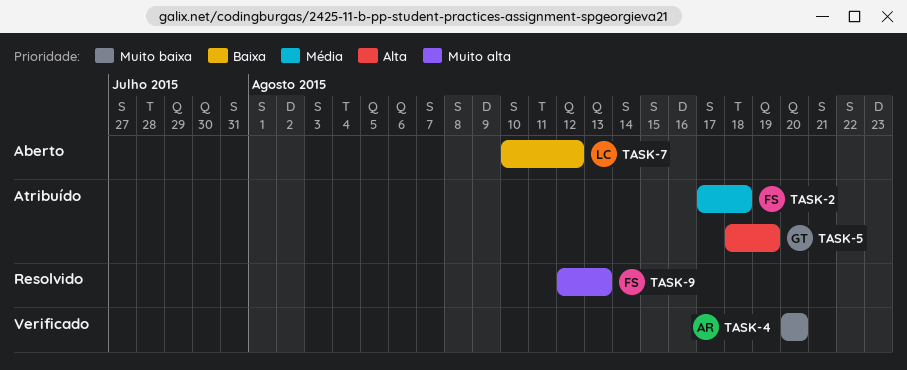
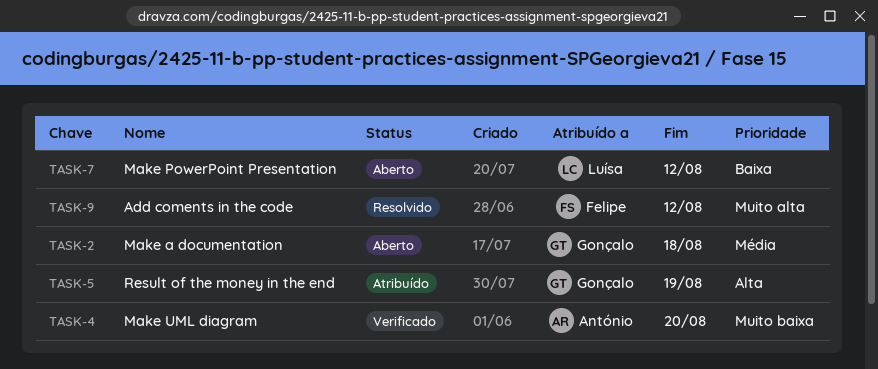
TASK-2, status: Atribuído -> Aberto
TASK-2, owner: Felipe -> Gonçalo
TASK-9, due: Aug 13 -> Aug 12

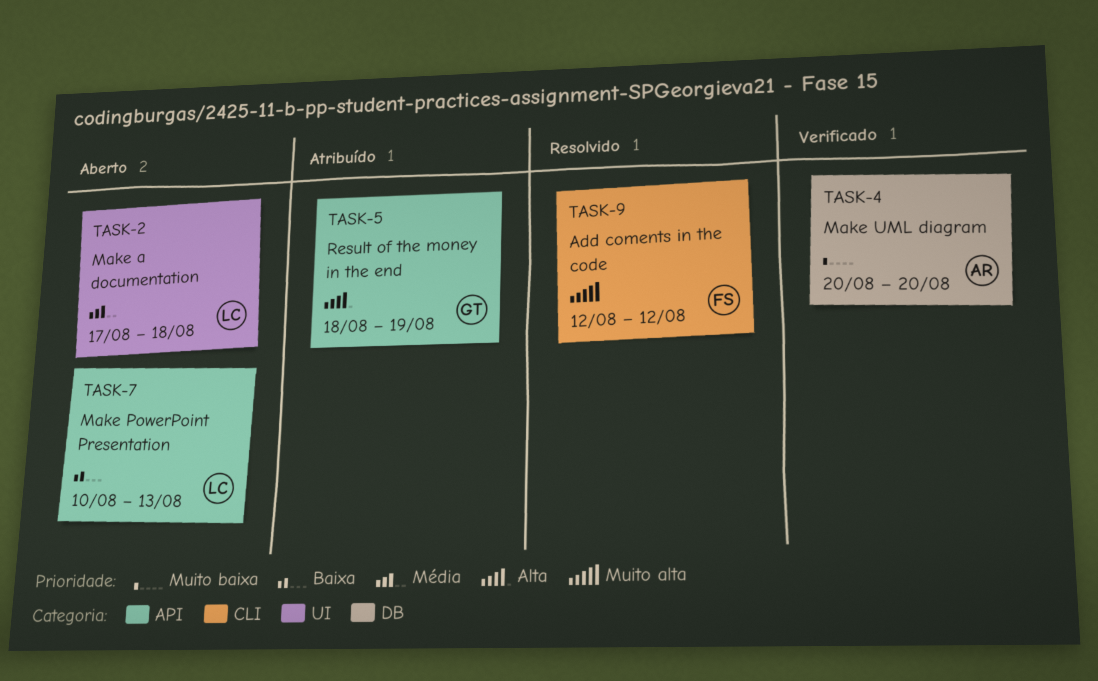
TASK-2, owner: Gonçalo -> Luísa
TASK-7, due: Aug 12 -> Aug 13

